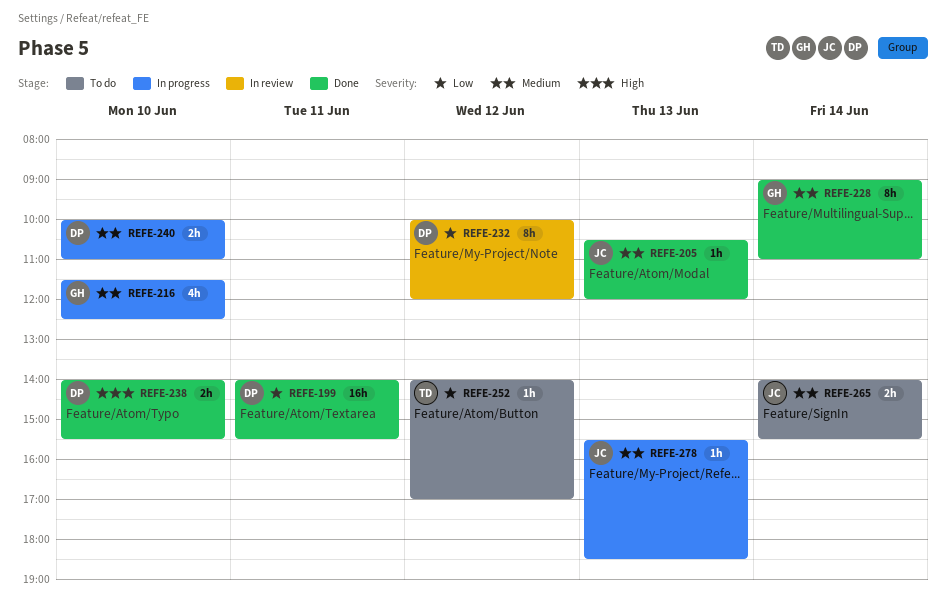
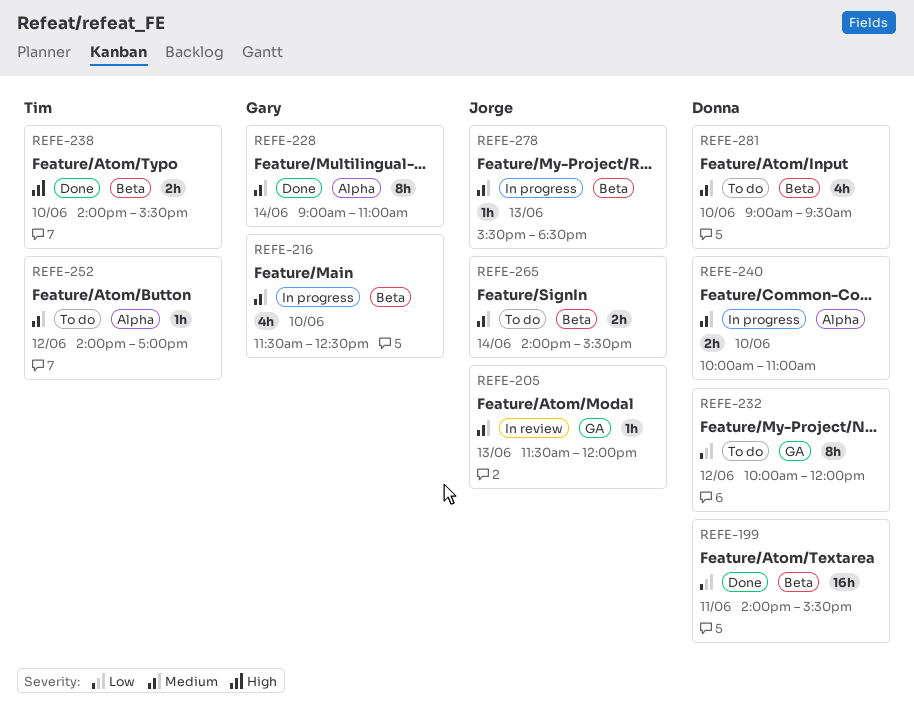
REFE-205, status: Done -> In review
REFE-205, begins: 10:30 -> 11:30
REFE-232, status: In review -> To do
REFE-238, owner: Donna -> Tim
REFE-252, priority: Low -> Medium
REFE-281: none -> present

